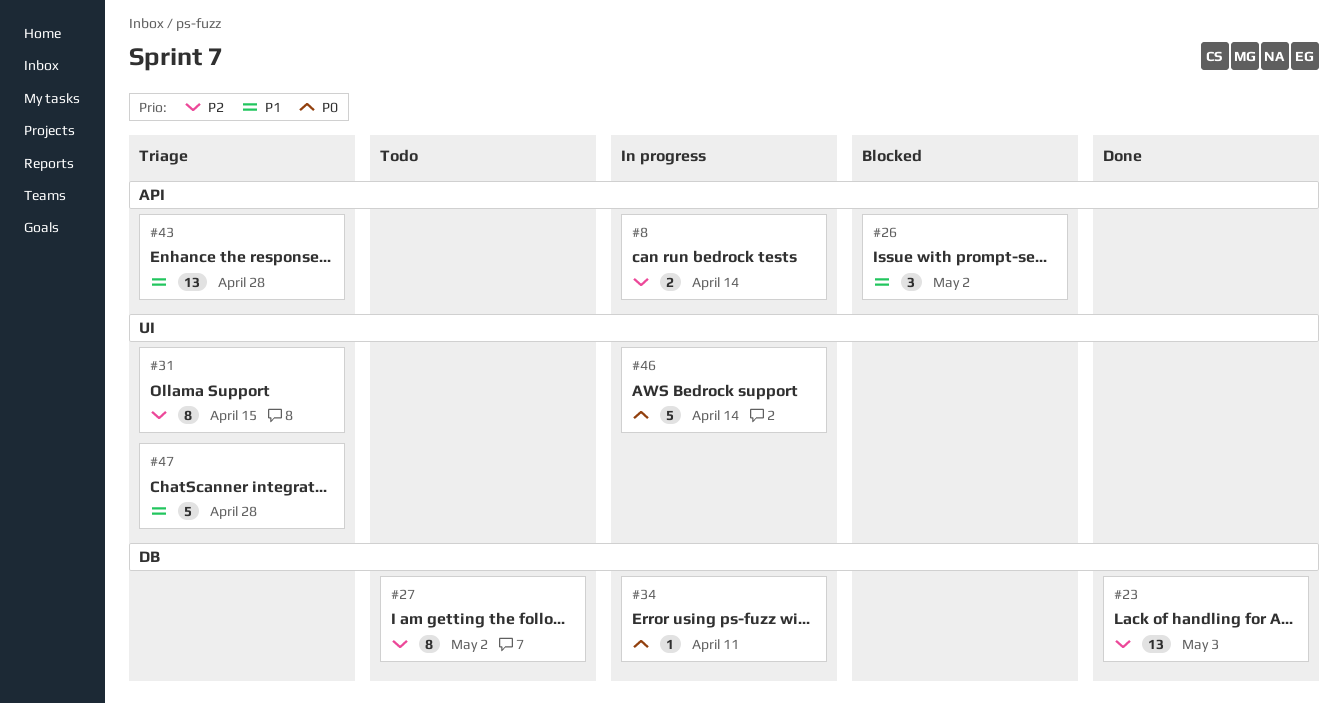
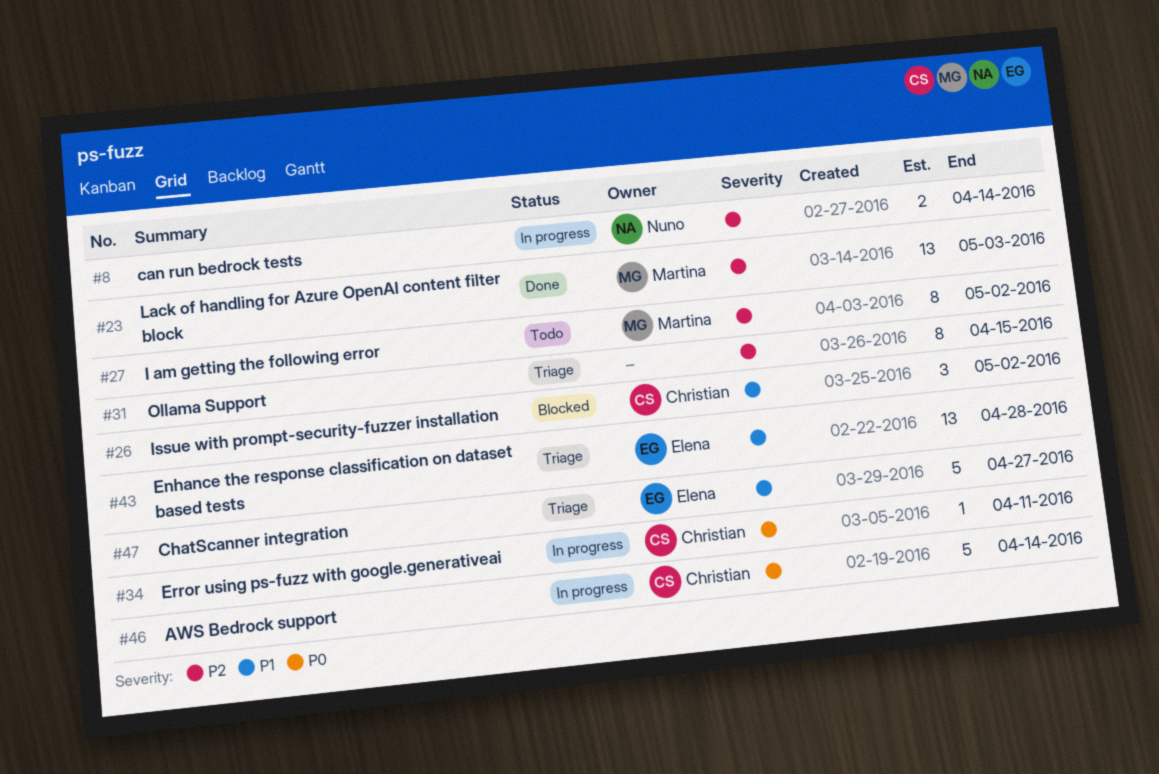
#47, due: Apr 28 -> Apr 27

